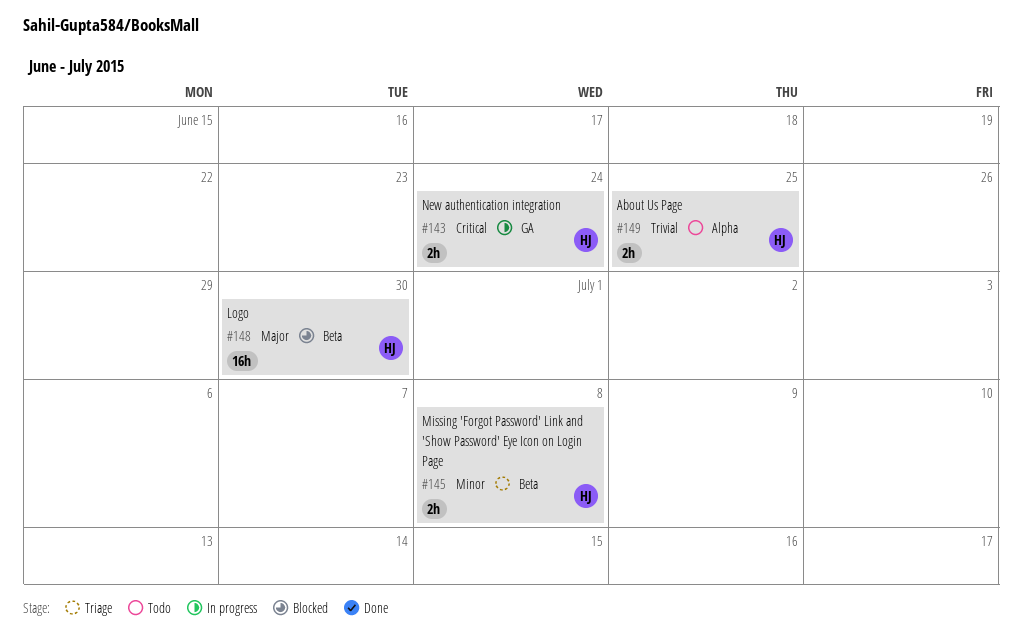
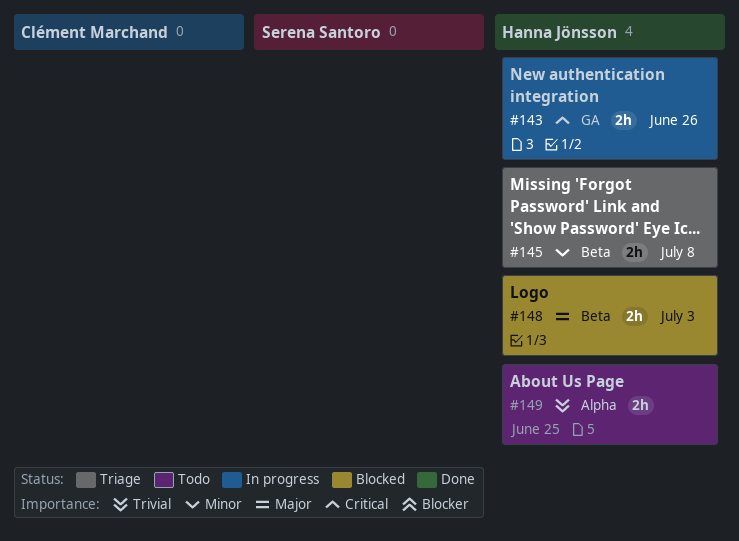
#143, due: Jun 24 -> Jun 26
#148, estimate: 16h -> 2h
#148, due: Jun 30 -> Jul 3

